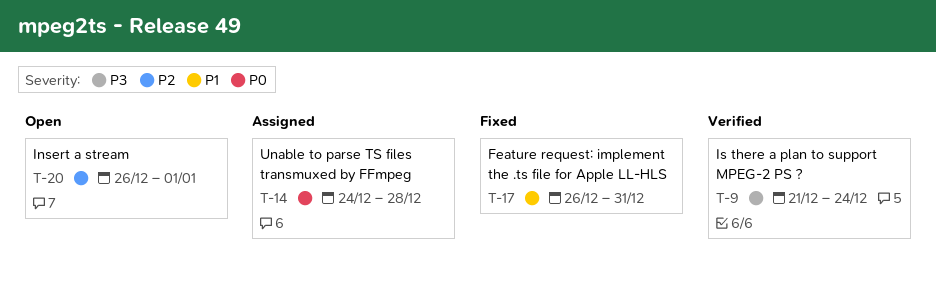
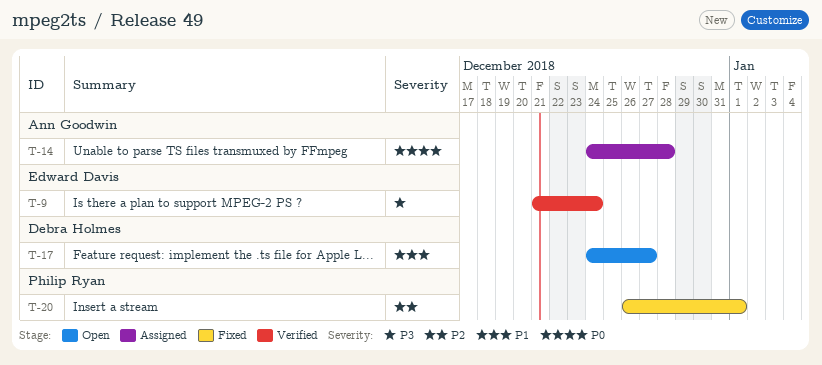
T-17, status: Fixed -> Open
T-17, start: Dec 26 -> Dec 24
T-17, due: Dec 31 -> Dec 27
T-20, status: Open -> Fixed

